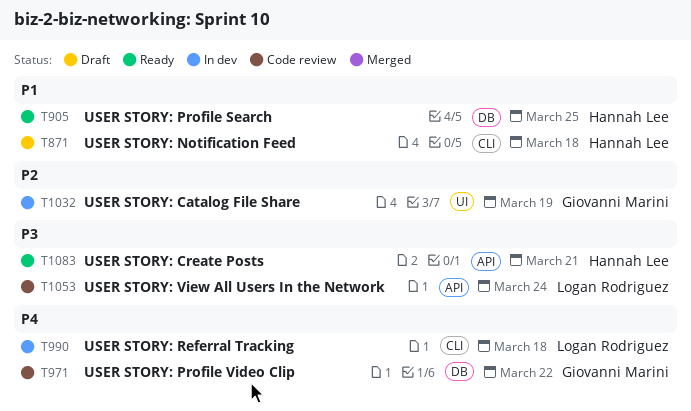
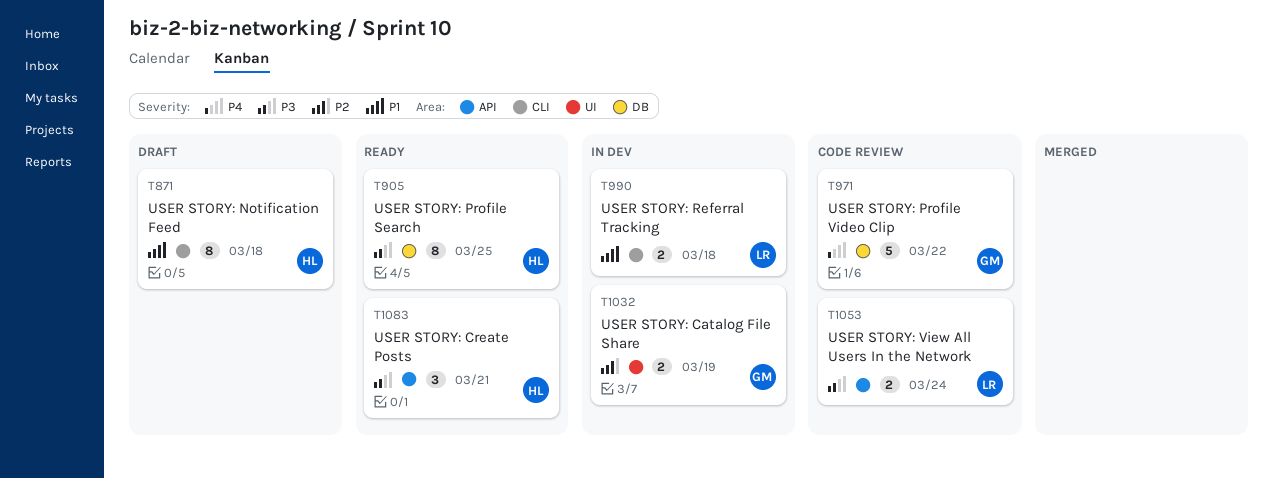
T905, priority: P1 -> P3
T990, priority: P4 -> P1

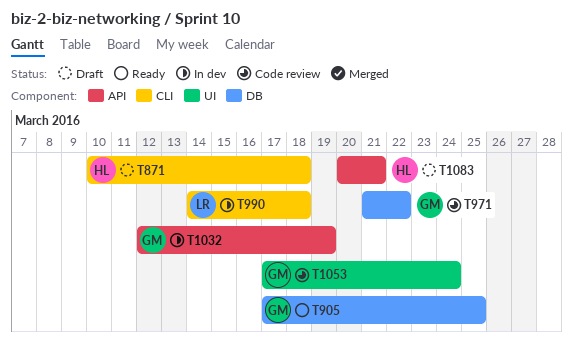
T905, owner: HL -> GM
T1032, label: UI -> API
T1053, owner: LR -> GM
T1053, label: API -> UI
T1083, status: Ready -> Draft

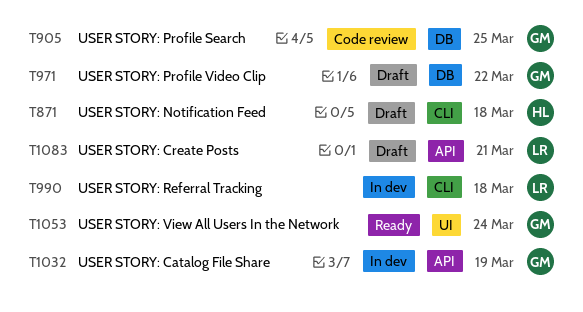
T905, status: Ready -> Code review
T971, status: Code review -> Draft
T1053, status: Code review -> Ready
T1083, owner: HL -> LR

